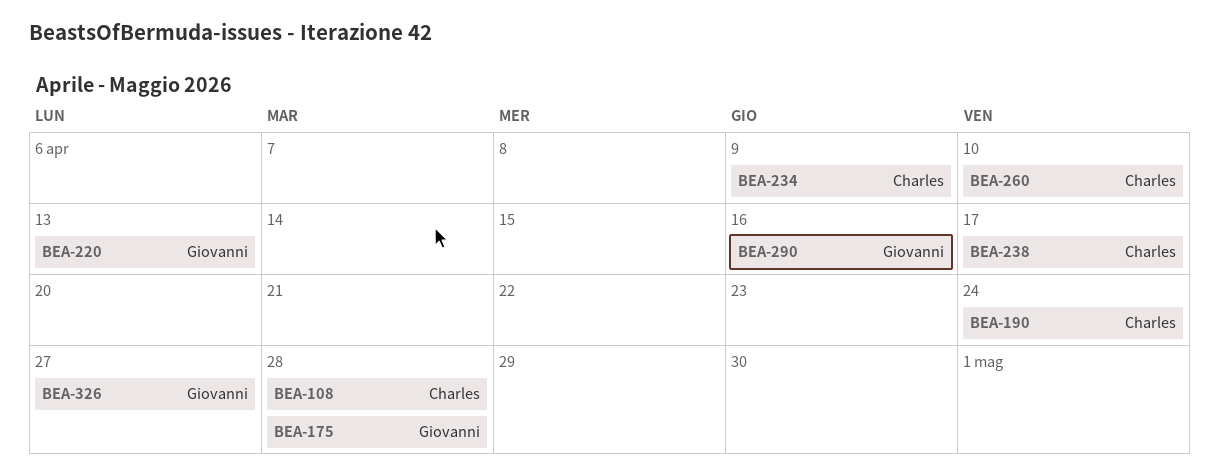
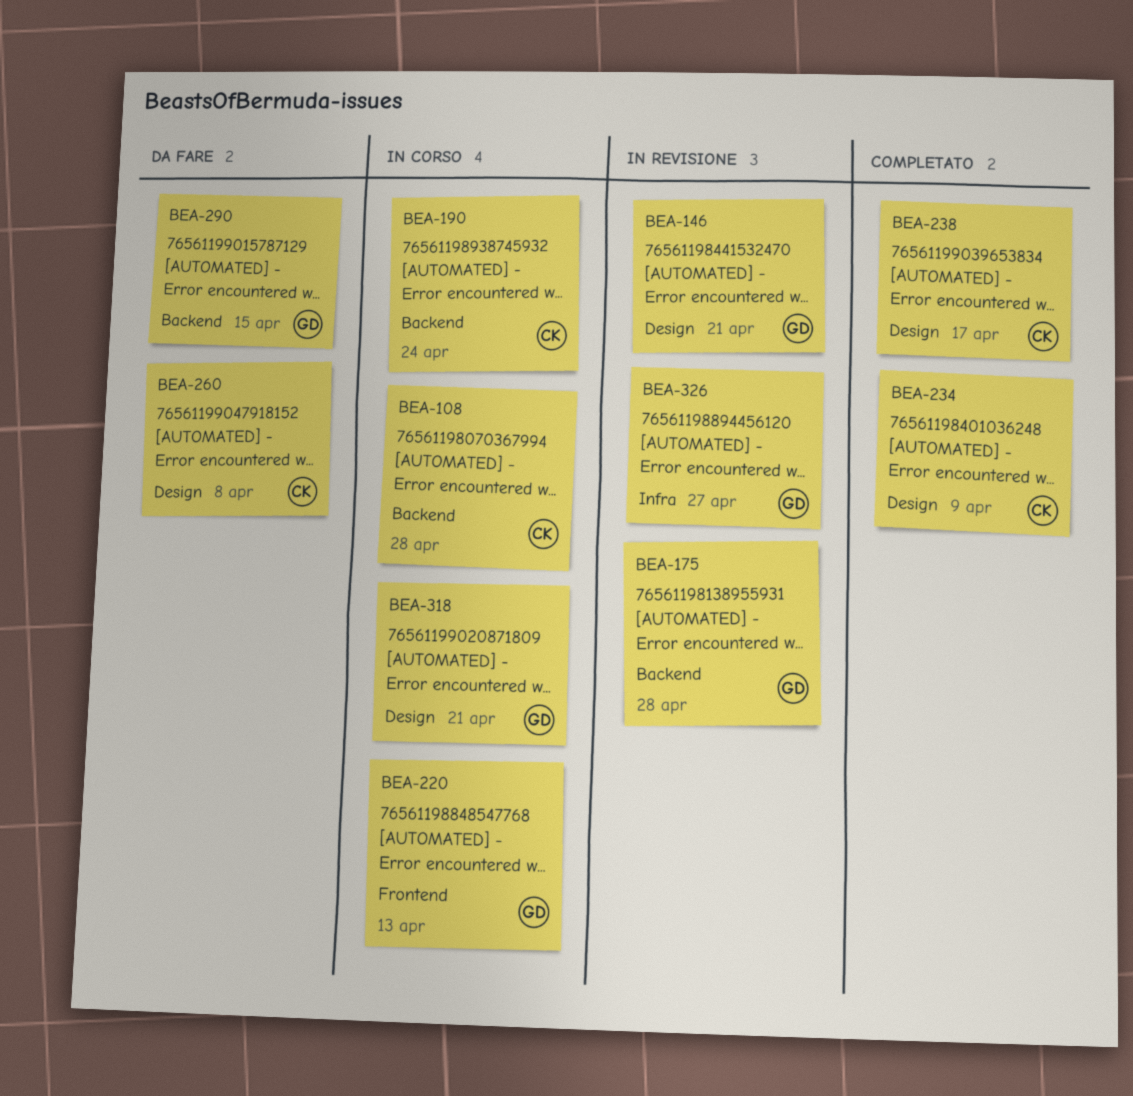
BEA-146: none -> present
BEA-260, due: Apr 10 -> Apr 8
BEA-290, due: Apr 16 -> Apr 15
BEA-318: none -> present

